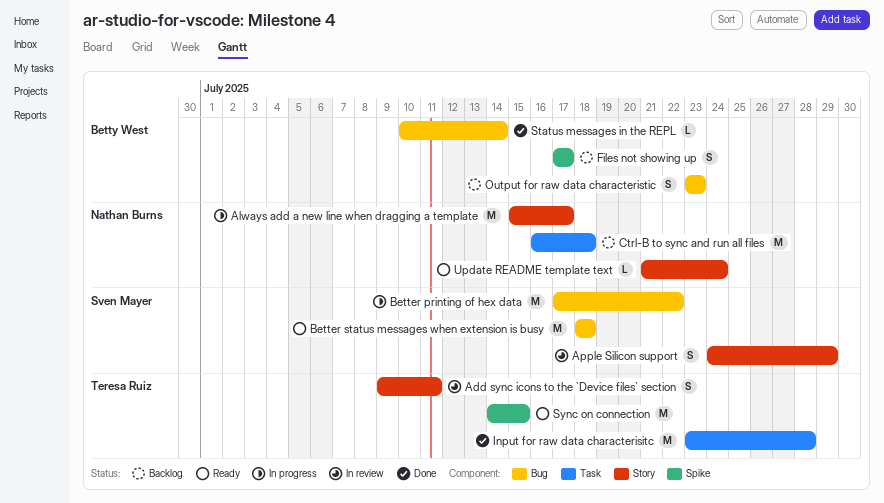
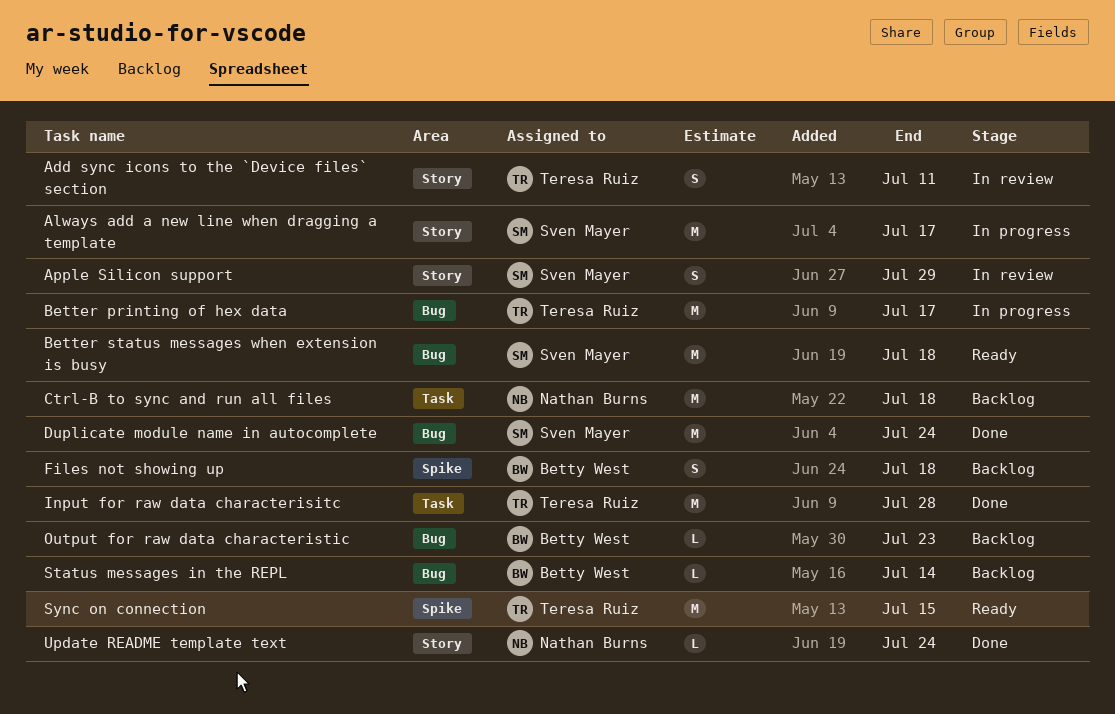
Always add a new line when dragging a template, owner: Nathan Burns -> Sven Mayer
Better printing of hex data, owner: Sven Mayer -> Teresa Ruiz
Better printing of hex data, due: Jul 22 -> Jul 17
Duplicate module name in autocomplete: none -> present
Files not showing up, due: Jul 17 -> Jul 18
Output for raw data characteristic, estimate: S -> L
Status messages in the REPL, status: Done -> Backlog
Update README template text, status: Ready -> Done

